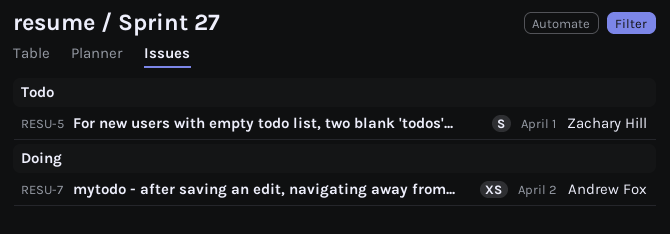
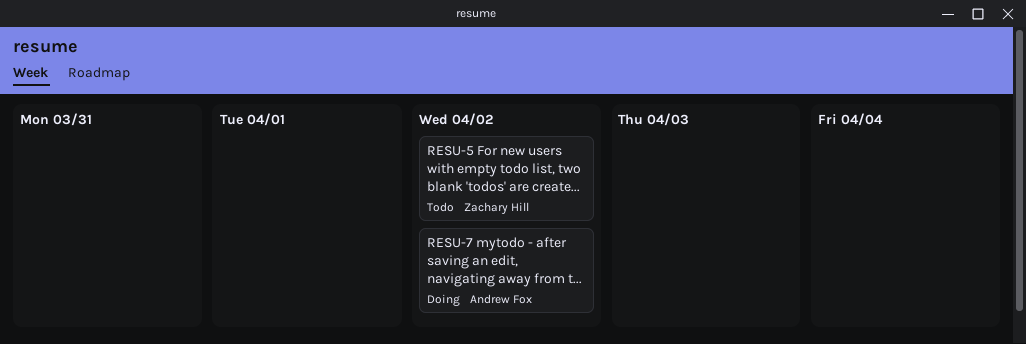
RESU-5, due: Apr 1 -> Apr 2

